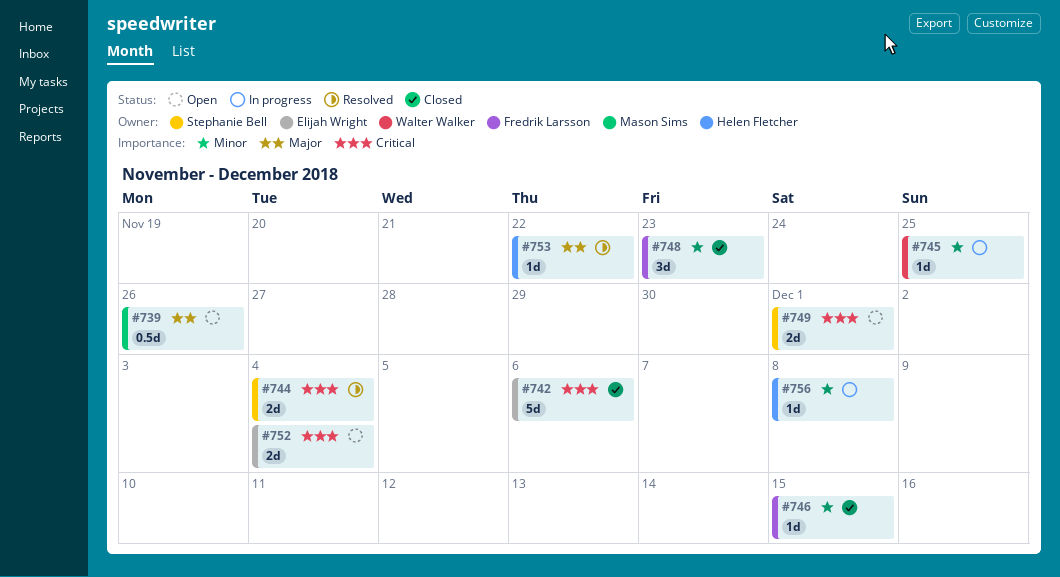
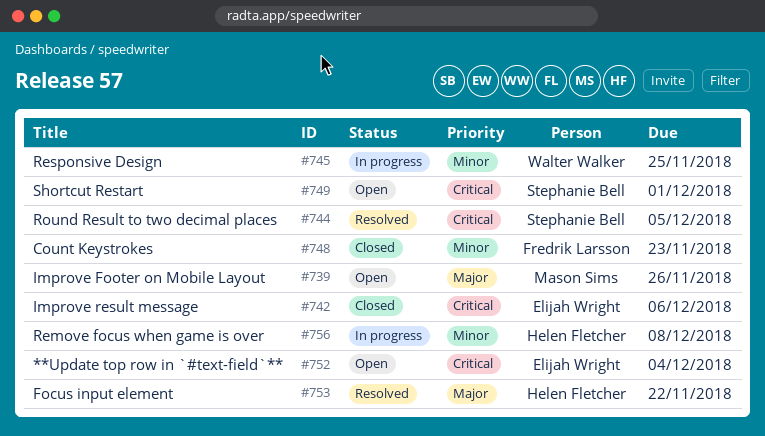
#744, due: Dec 4 -> Dec 5
#746: present -> none

